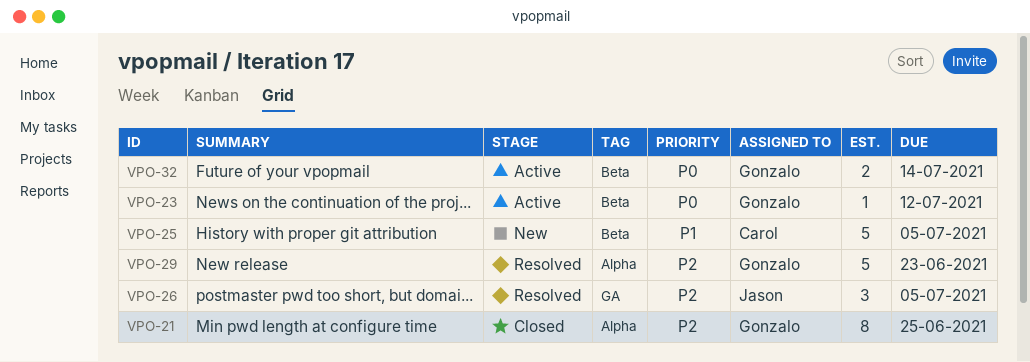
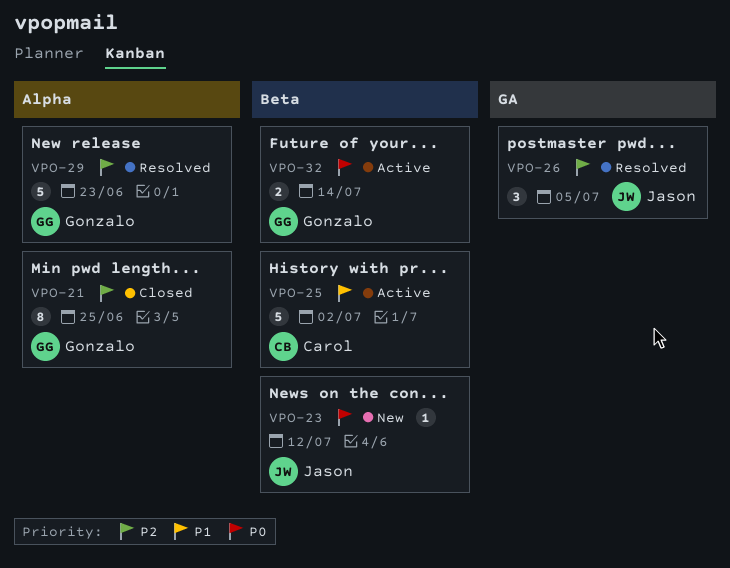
VPO-23, status: Active -> New
VPO-23, owner: Gonzalo -> Jason
VPO-25, status: New -> Active
VPO-25, due: Jul 5 -> Jul 2

